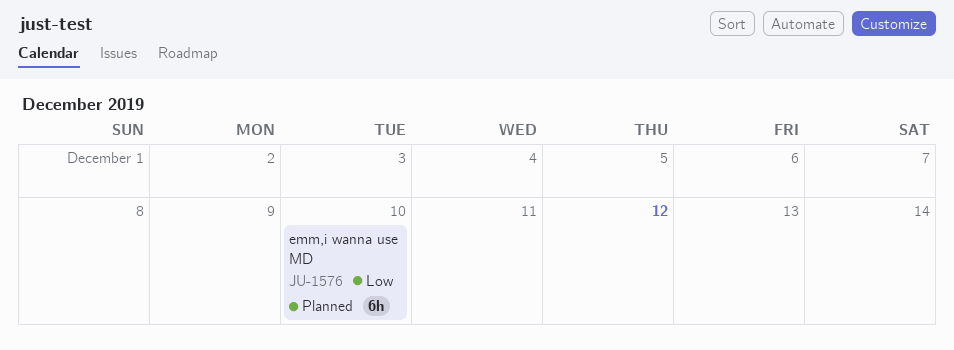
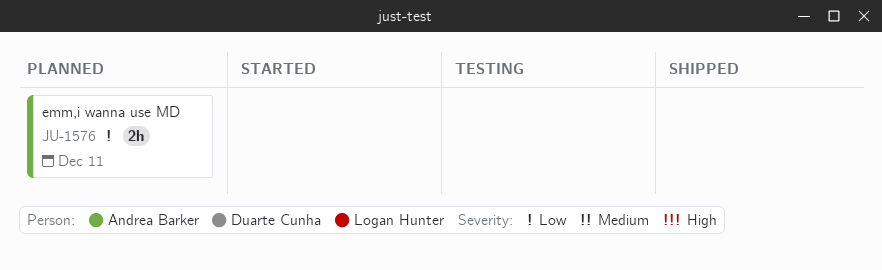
JU-1576, estimate: 6h -> 2h
JU-1576, due: Dec 10 -> Dec 11

